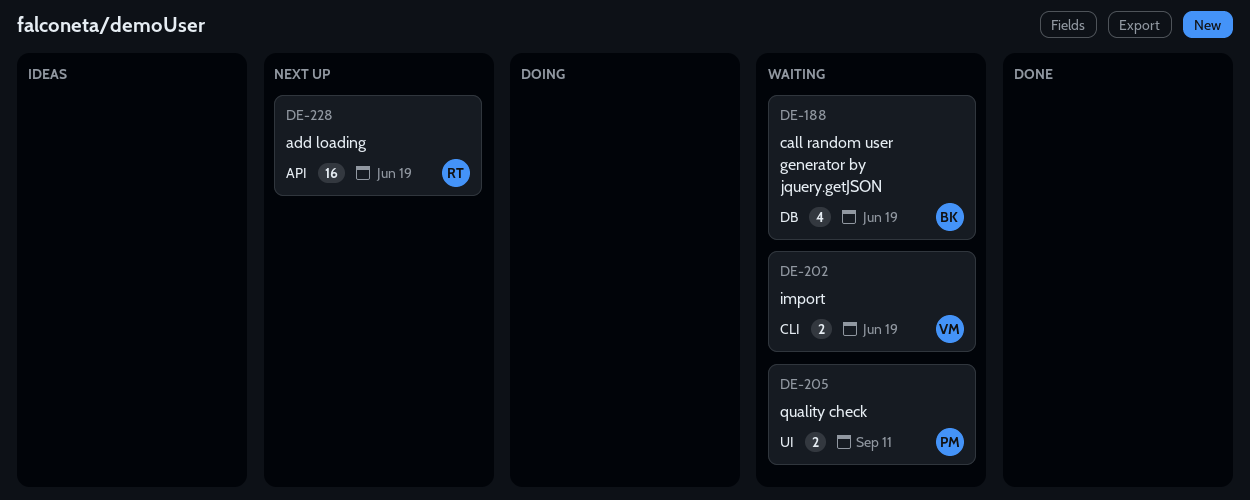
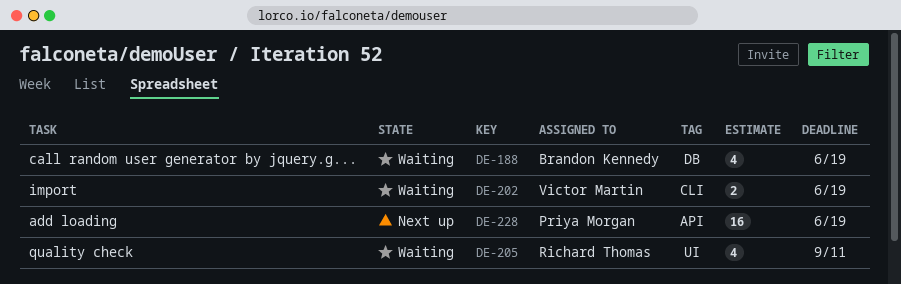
DE-205, owner: Priya Morgan -> Richard Thomas
DE-205, estimate: 2 -> 4
DE-228, owner: Richard Thomas -> Priya Morgan

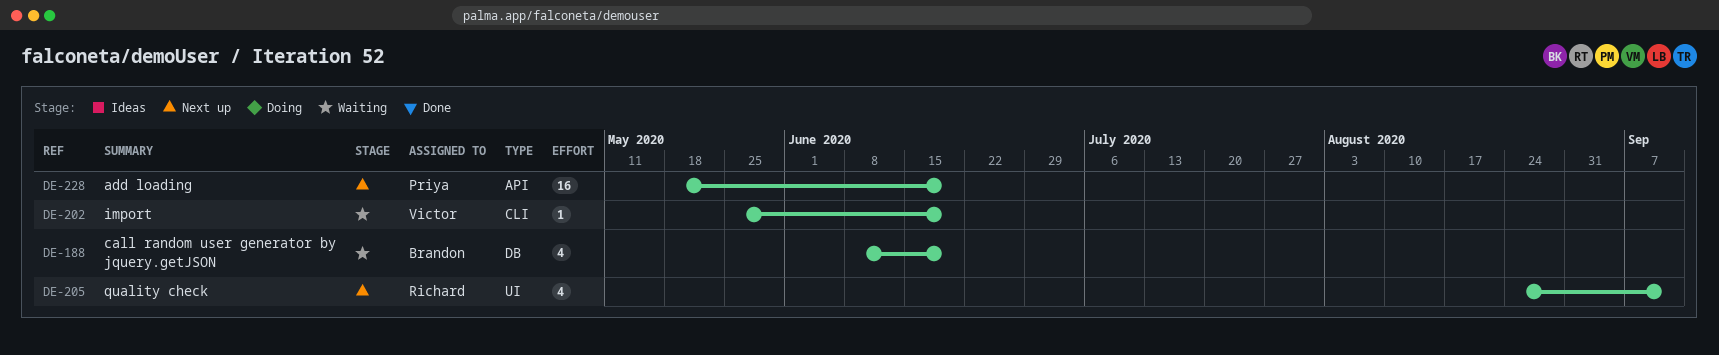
DE-202, estimate: 2 -> 1
DE-205, status: Waiting -> Next up

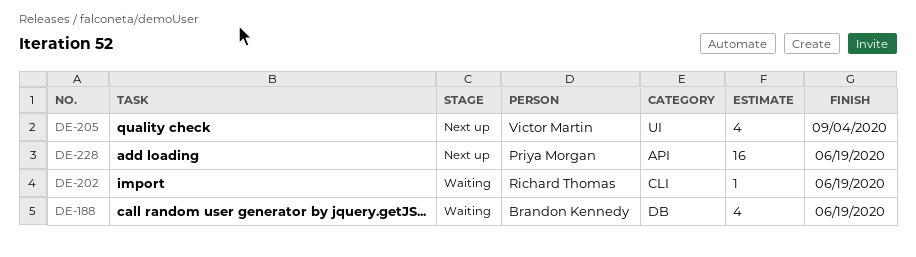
DE-202, owner: Victor Martin -> Richard Thomas
DE-205, owner: Richard Thomas -> Victor Martin
DE-205, due: Sep 11 -> Sep 4

